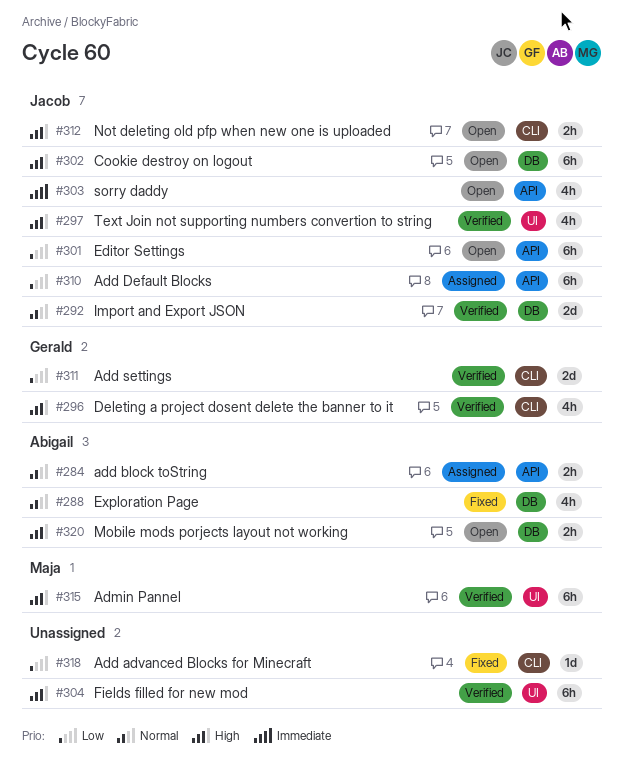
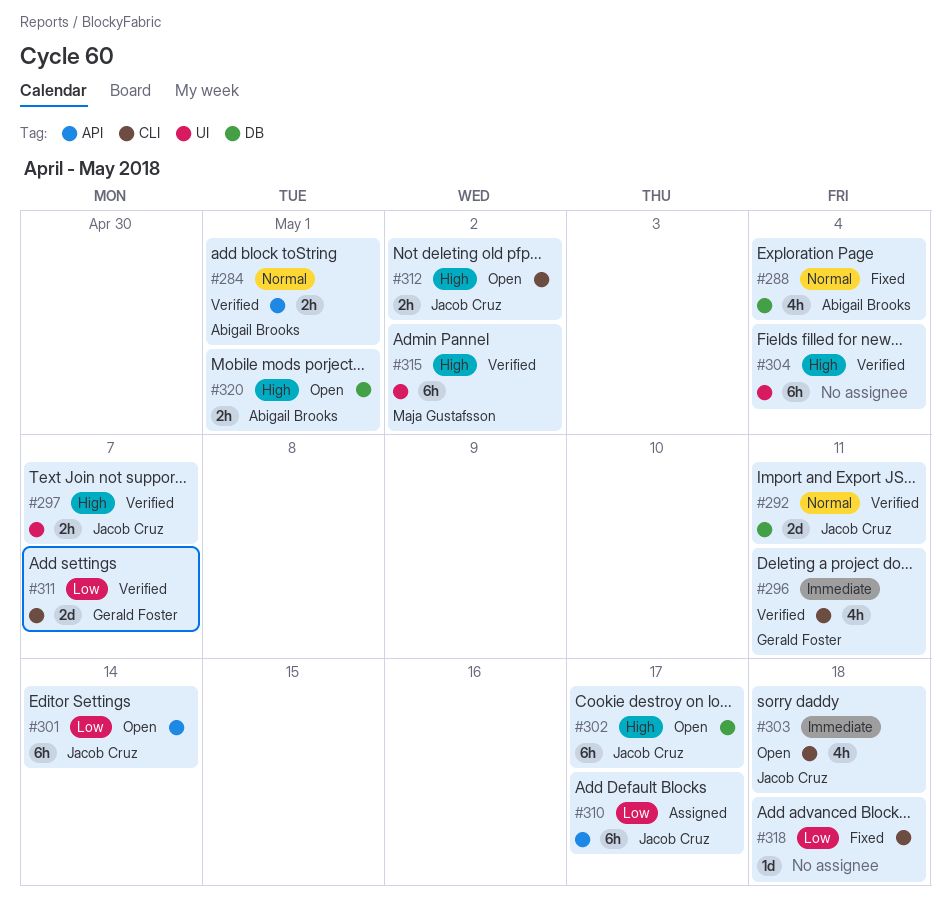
#284, status: Assigned -> Verified
#296, priority: High -> Immediate
#297, estimate: 4h -> 2h
#303, label: API -> CLI

